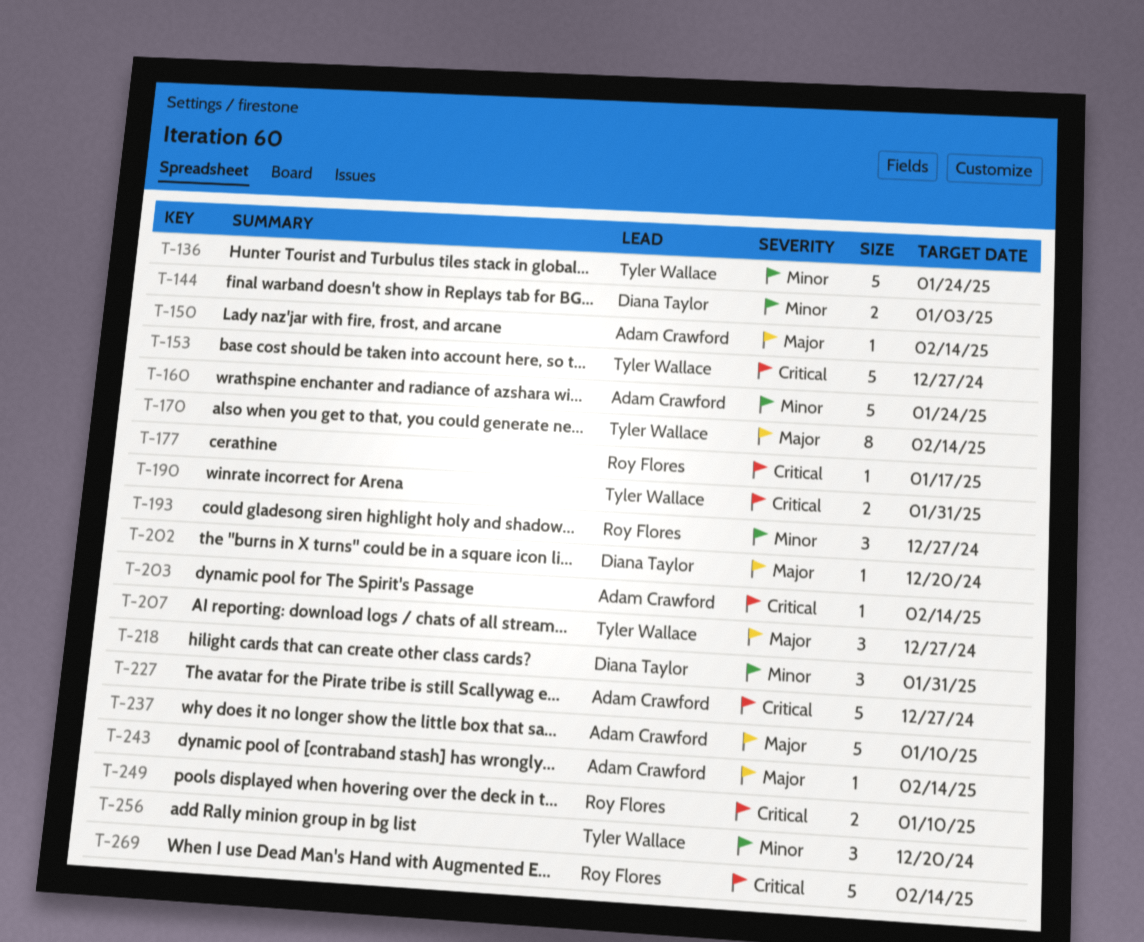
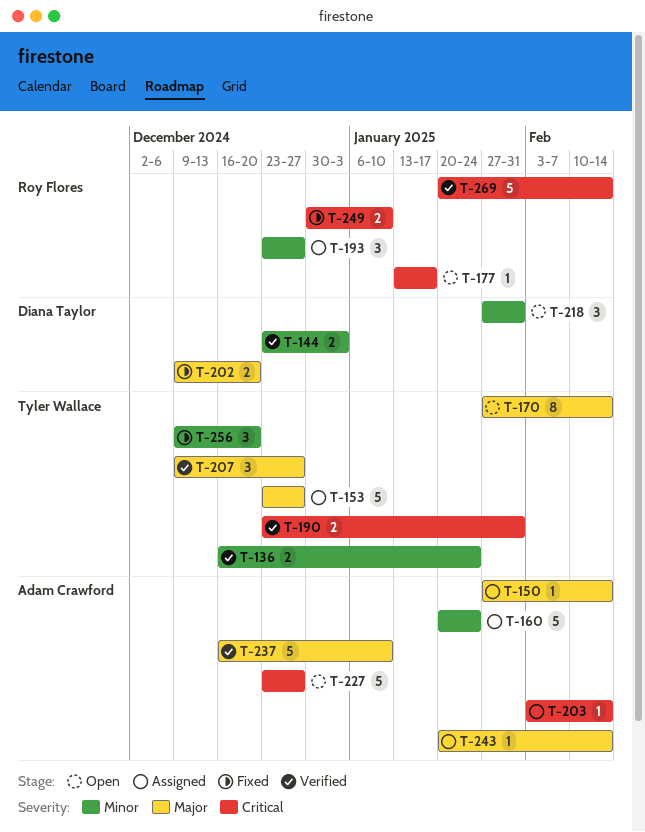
T-136, estimate: 5 -> 2
T-153, priority: Critical -> Major
T-202, estimate: 1 -> 2

